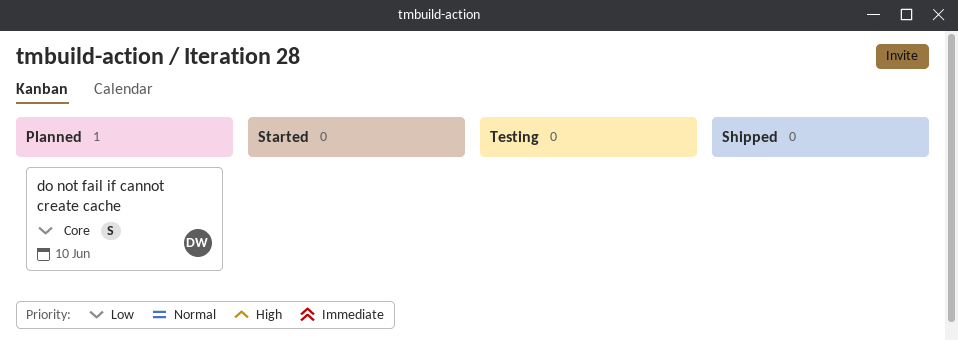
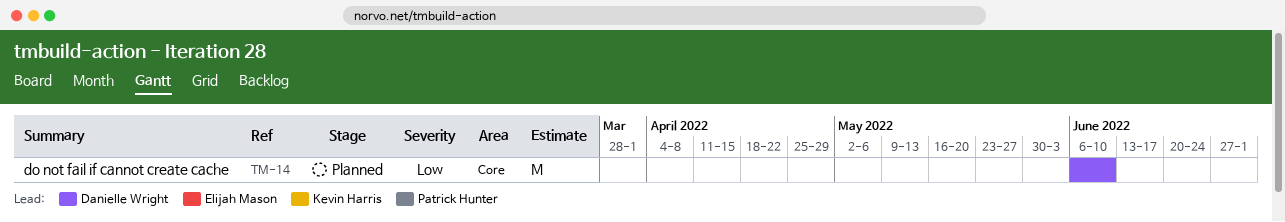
do not fail if cannot create cache, estimate: S -> M

